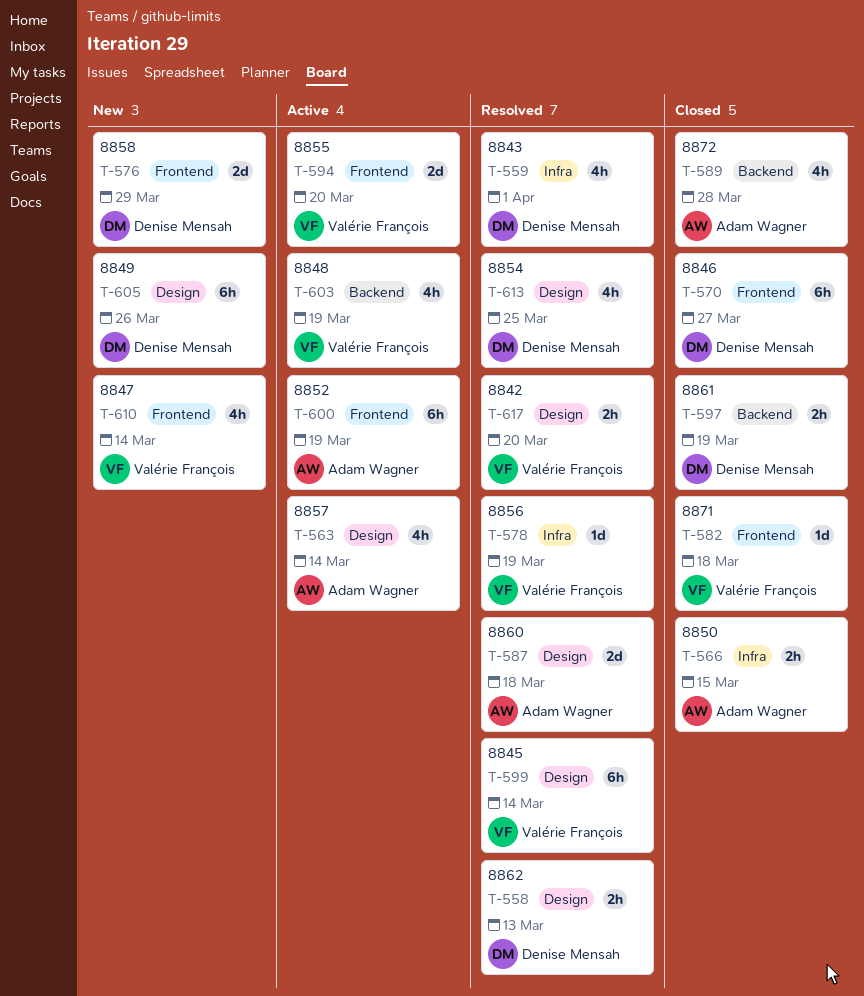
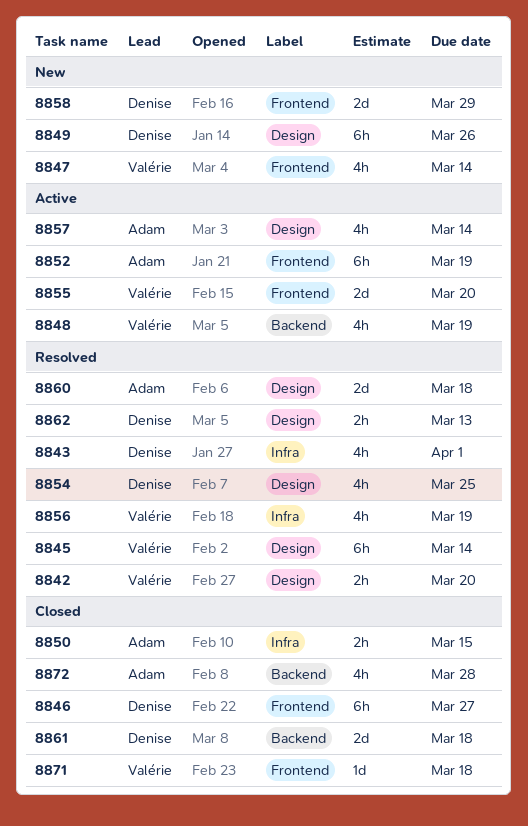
8856, estimate: 1d -> 4h
8861, estimate: 2h -> 2d
8861, due: Mar 19 -> Mar 18

